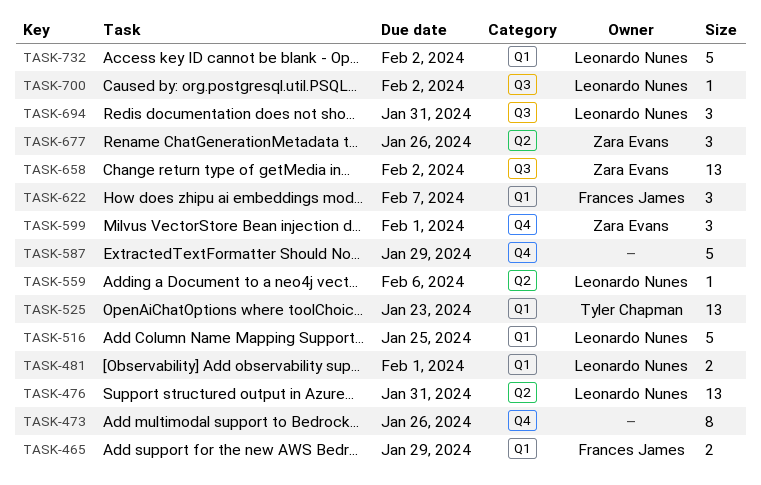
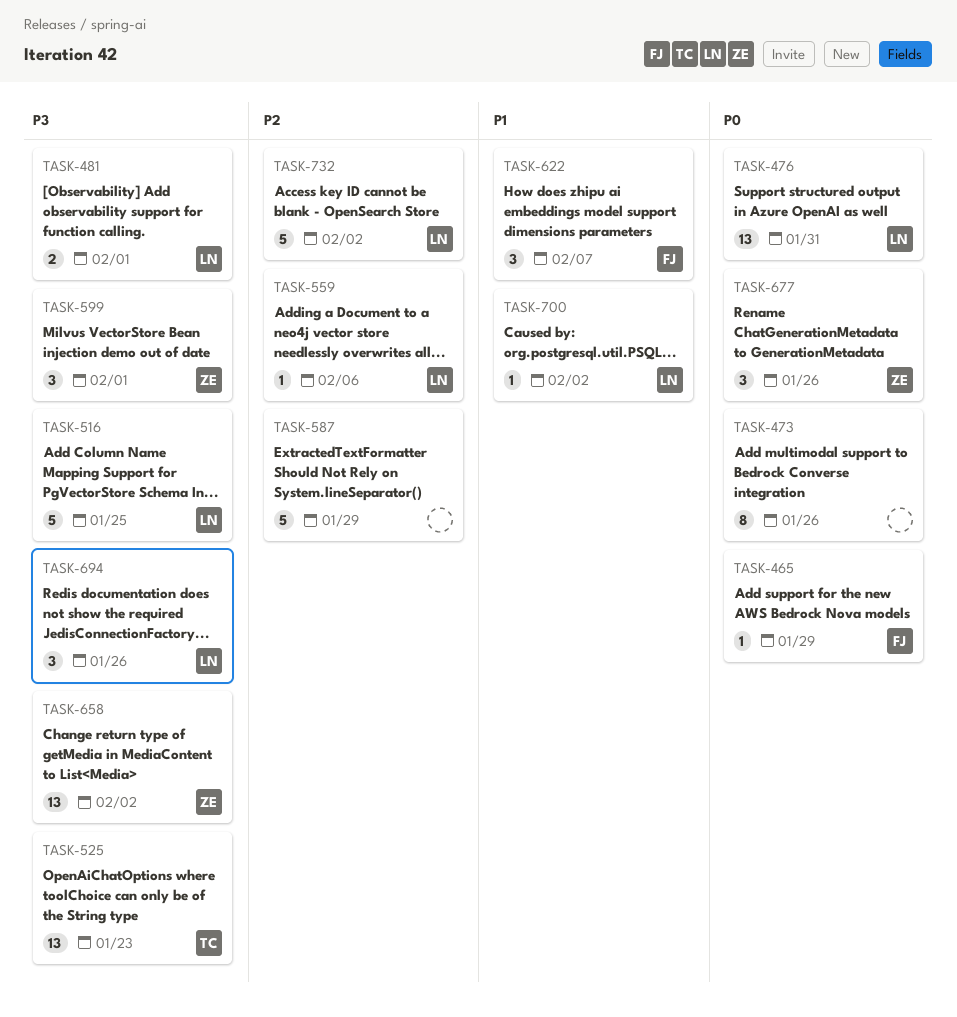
TASK-465, estimate: 2 -> 1
TASK-694, due: Jan 31 -> Jan 26

